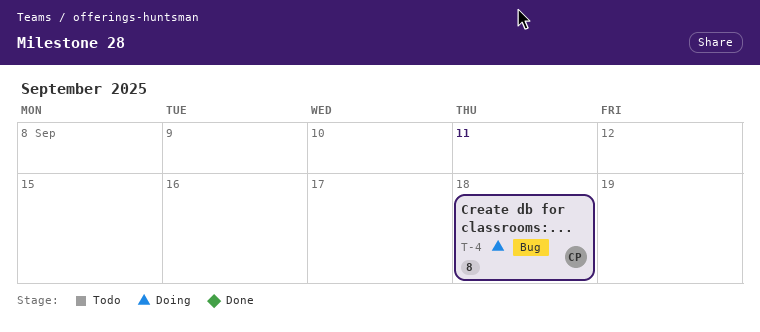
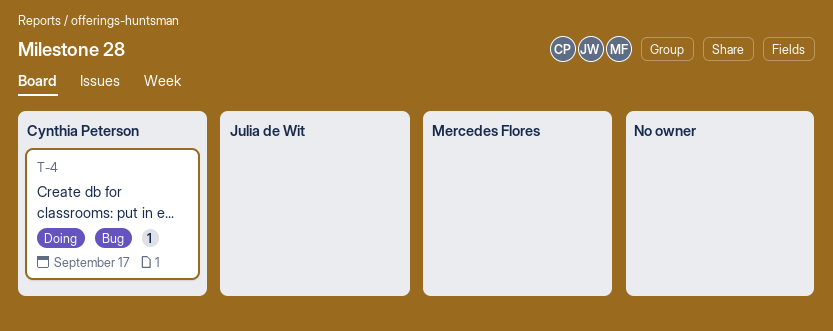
T-4, estimate: 8 -> 1
T-4, due: Sep 18 -> Sep 17

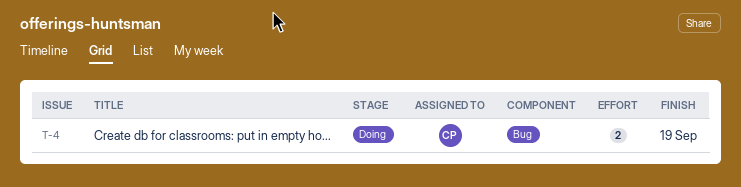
T-4, estimate: 1 -> 2
T-4, due: Sep 17 -> Sep 19

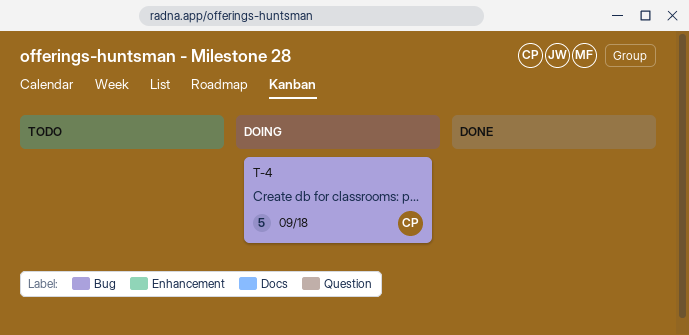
T-4, estimate: 2 -> 5
T-4, due: Sep 19 -> Sep 18

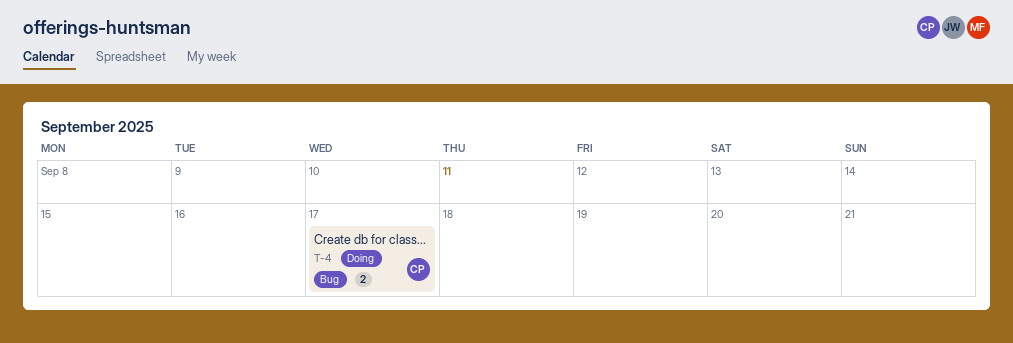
T-4, estimate: 5 -> 2
T-4, due: Sep 18 -> Sep 17

